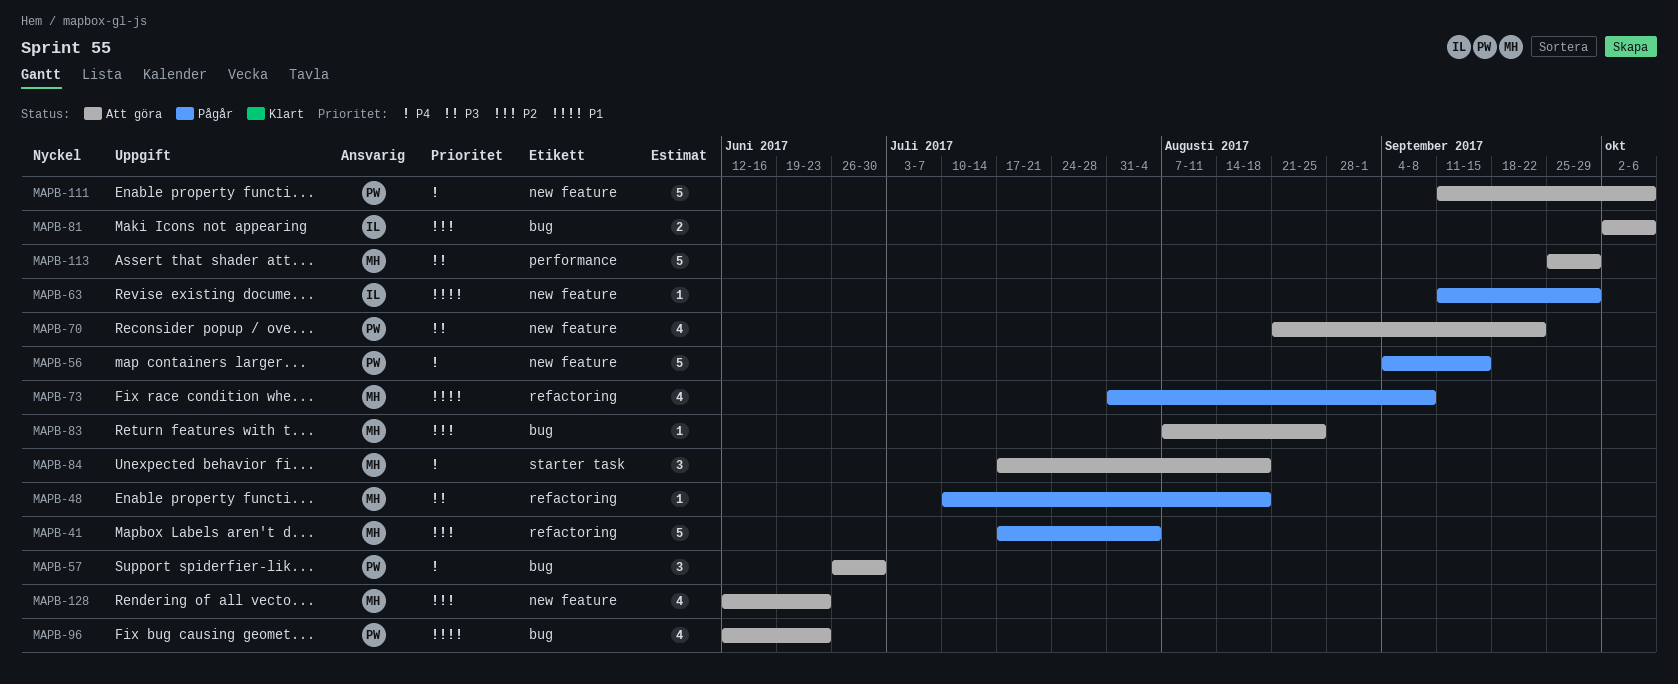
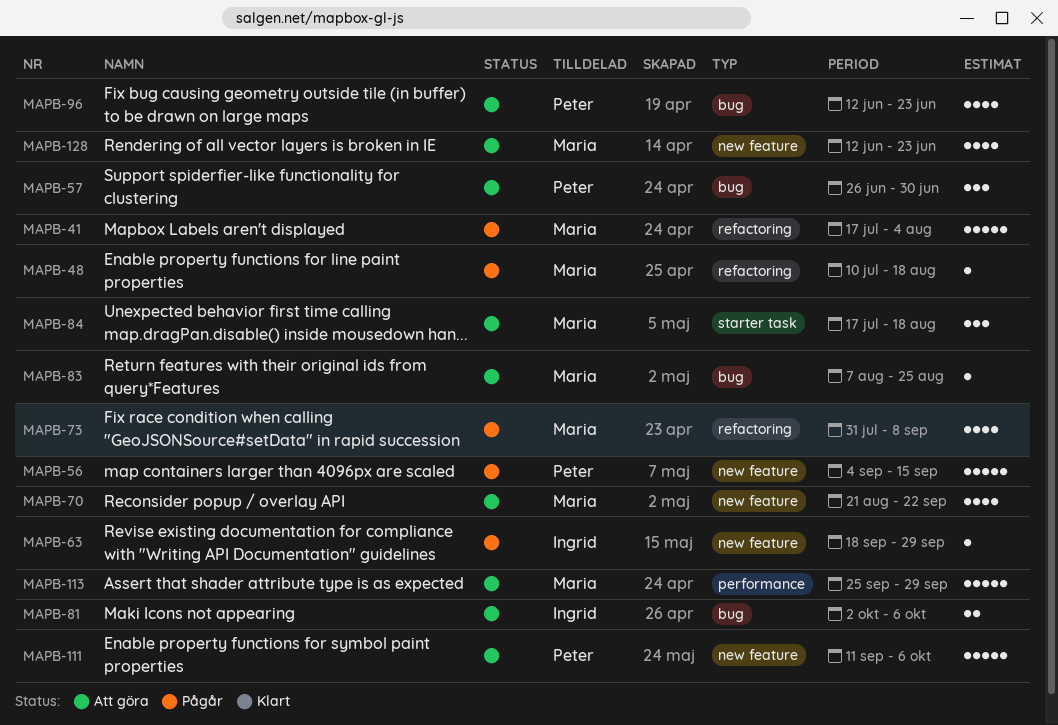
MAPB-63, start: Sep 11 -> Sep 18
MAPB-70, owner: Peter -> Maria

